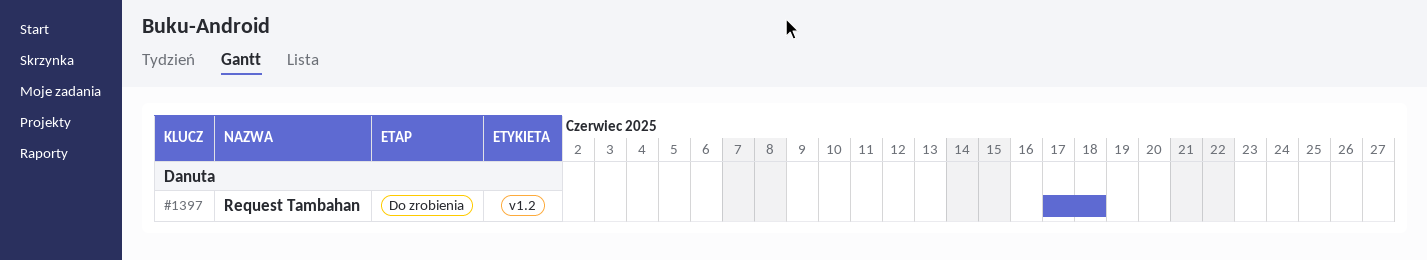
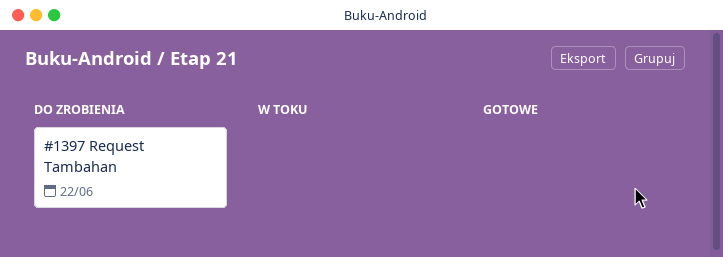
#1397, due: Jun 18 -> Jun 22

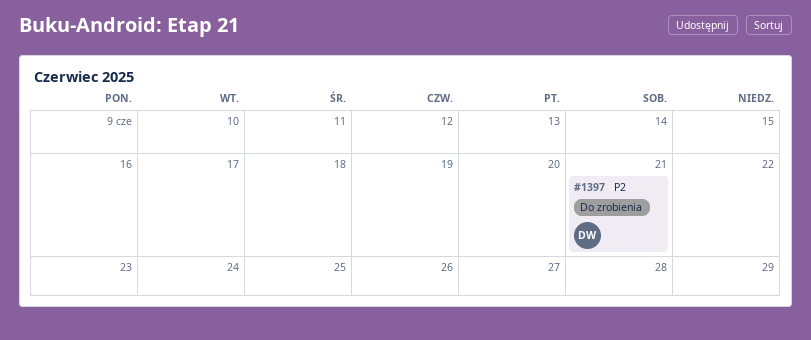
#1397, due: Jun 22 -> Jun 21

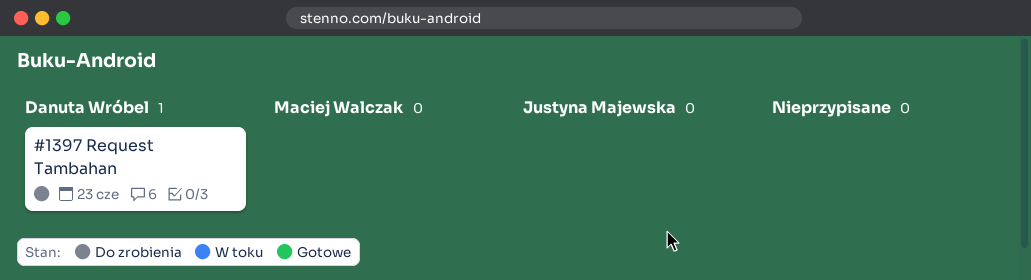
#1397, due: Jun 21 -> Jun 23

